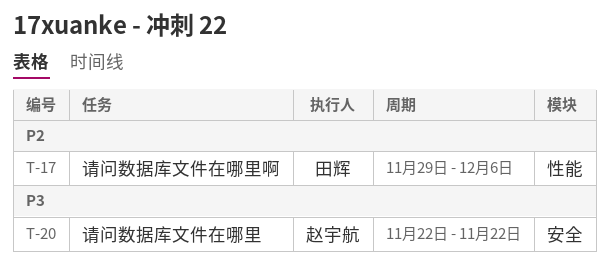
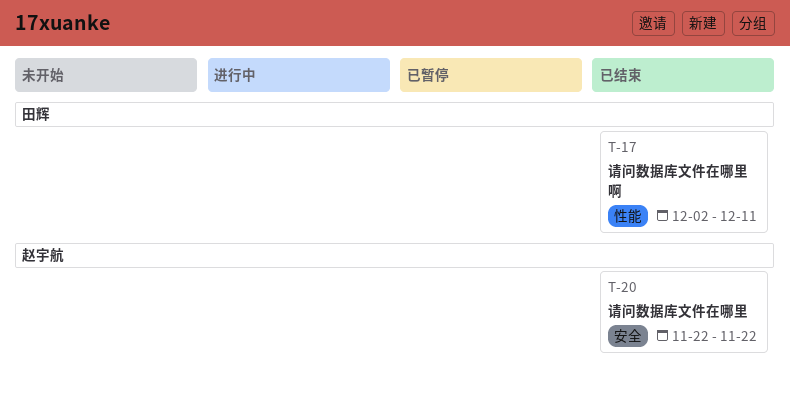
T-17, start: Nov 29 -> Dec 2
T-17, due: Dec 6 -> Dec 11

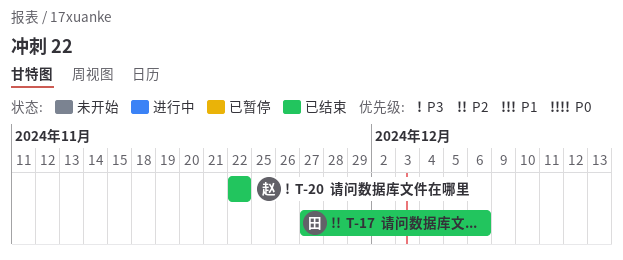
T-17, start: Dec 2 -> Nov 27
T-17, due: Dec 11 -> Dec 6

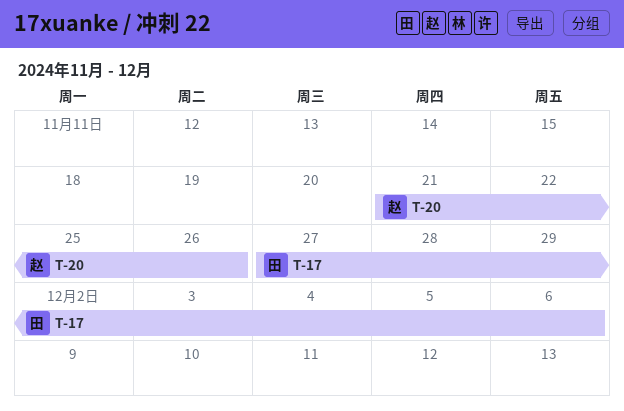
T-20, start: Nov 22 -> Nov 21
T-20, due: Nov 22 -> Nov 26

